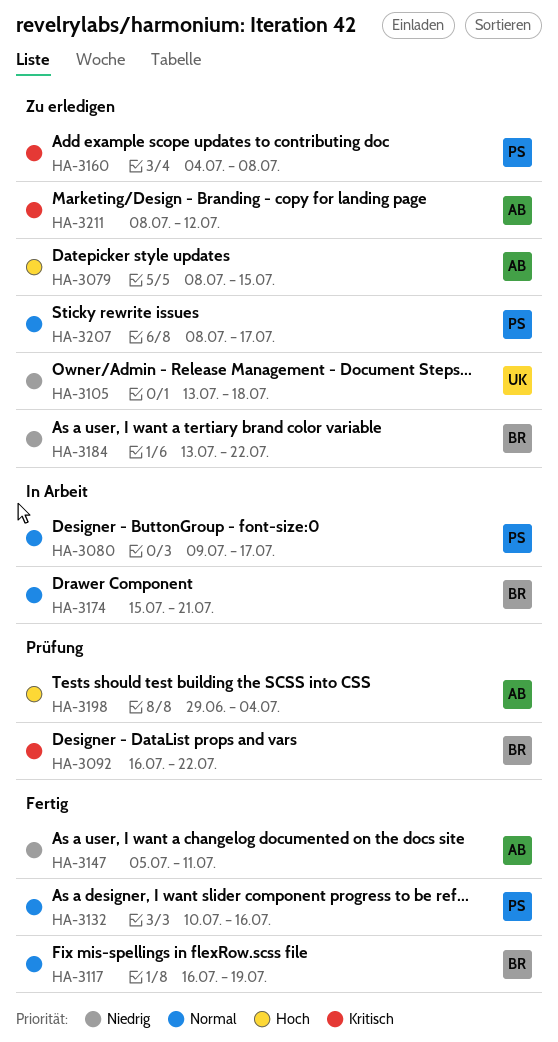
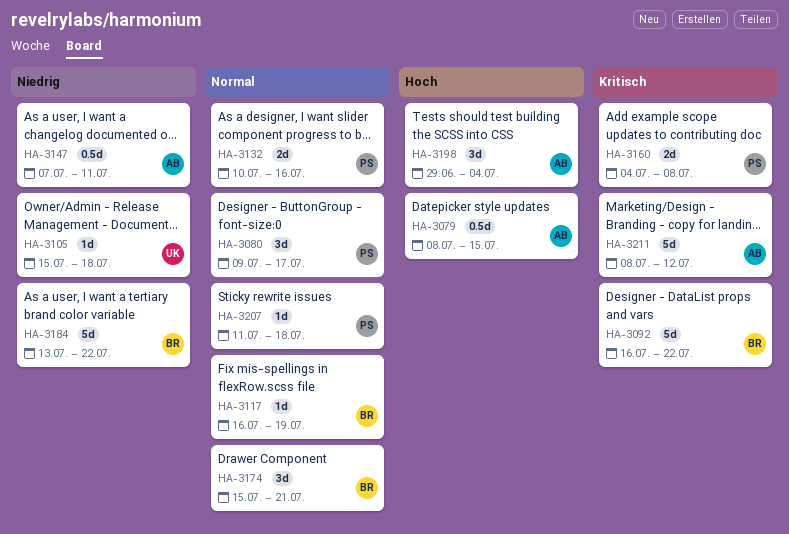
HA-3105, start: Jul 13 -> Jul 15
HA-3147, start: Jul 5 -> Jul 7
HA-3207, start: Jul 8 -> Jul 11
HA-3207, due: Jul 17 -> Jul 18

